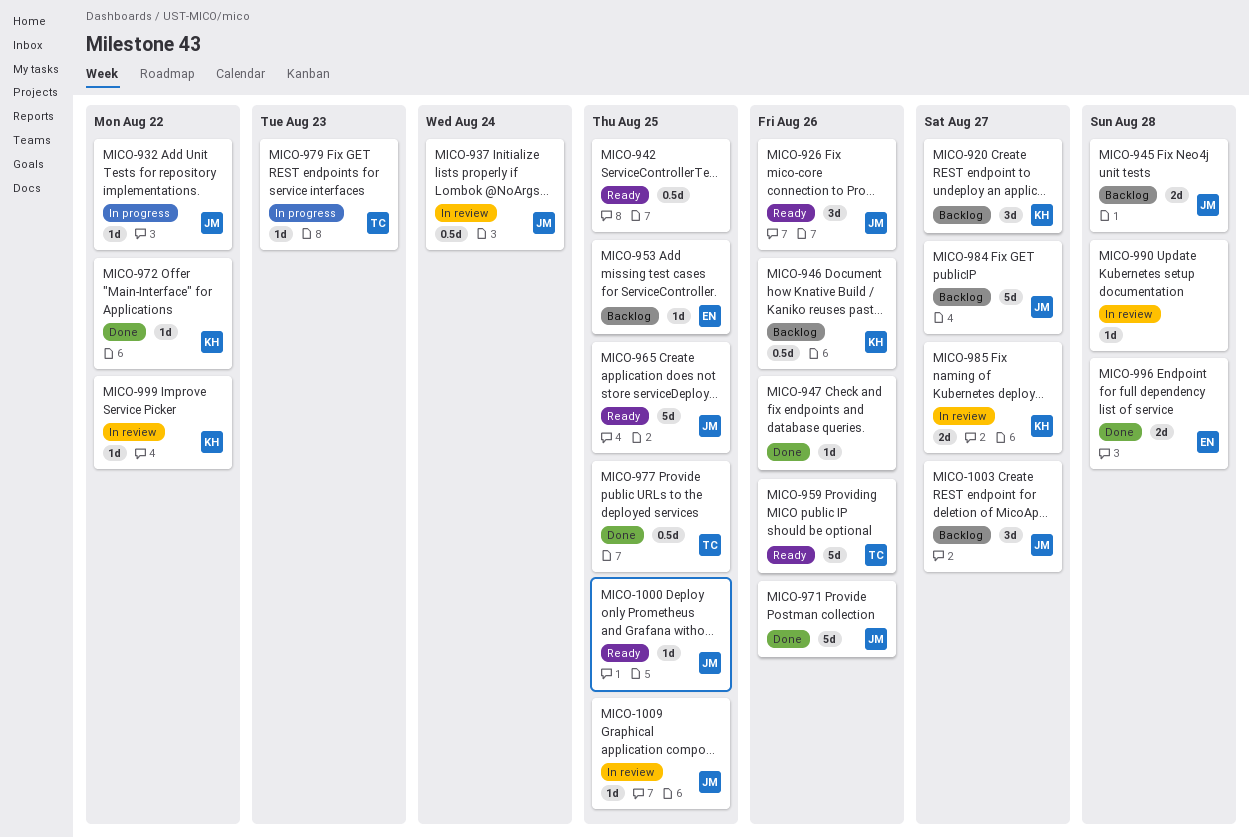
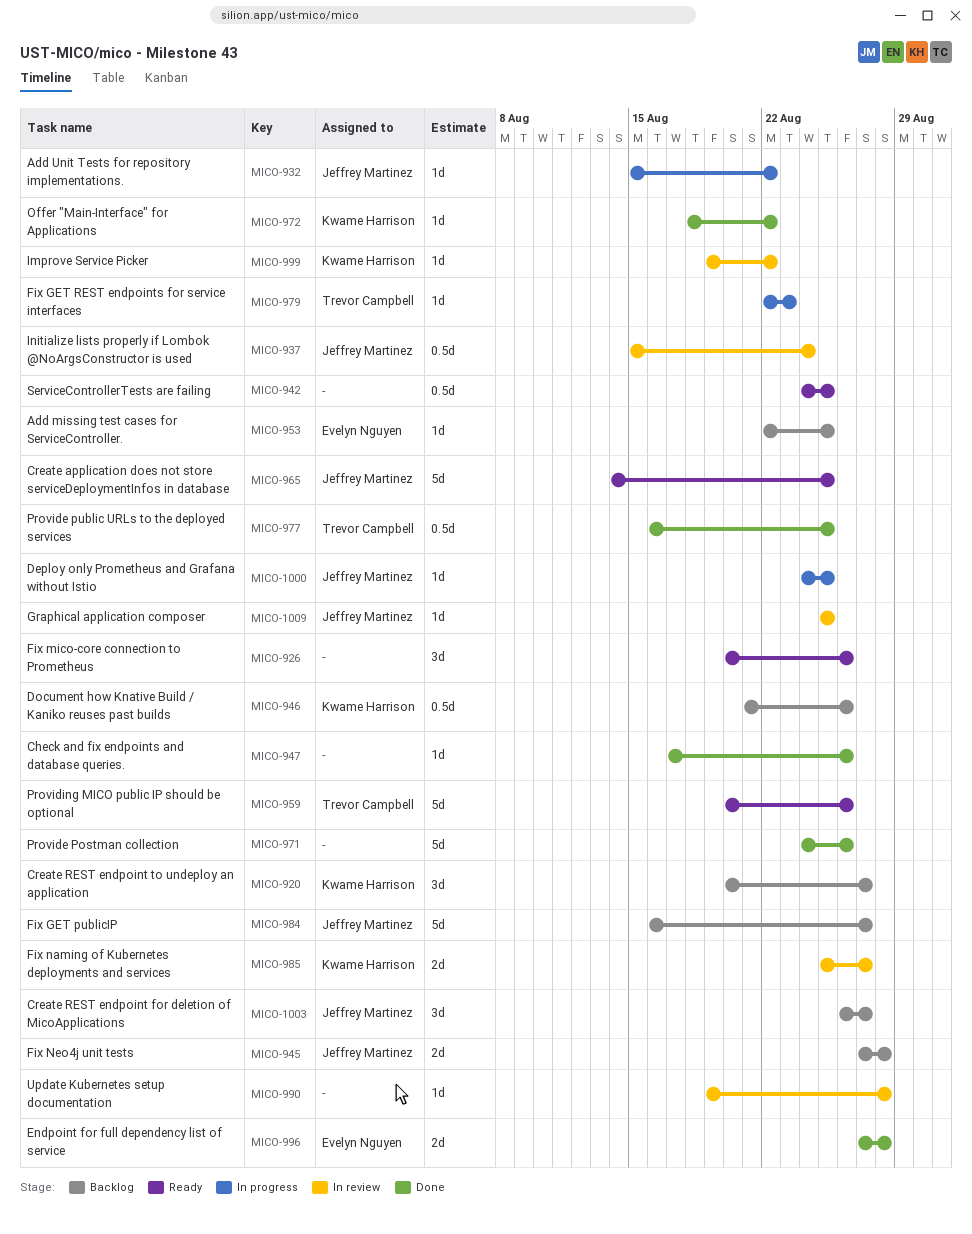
MICO-926, owner: Jeffrey Martinez -> none
MICO-971, owner: Jeffrey Martinez -> none
MICO-1000, status: Ready -> In progress

